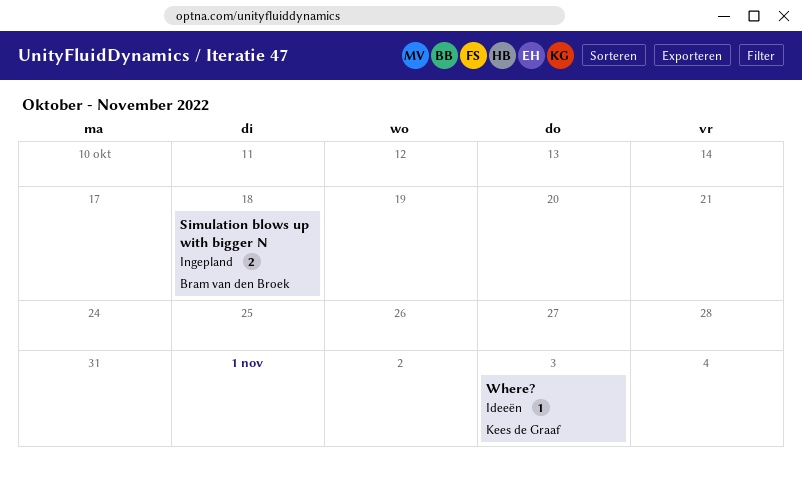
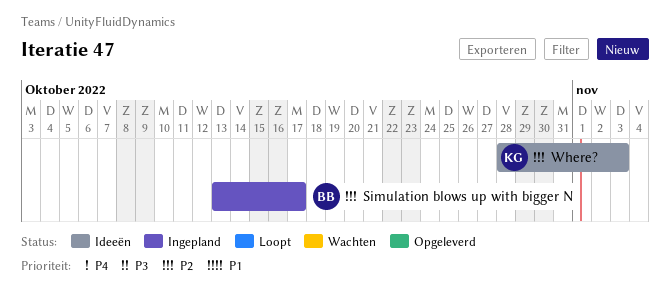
Simulation blows up with bigger N, due: Oct 18 -> Oct 17

